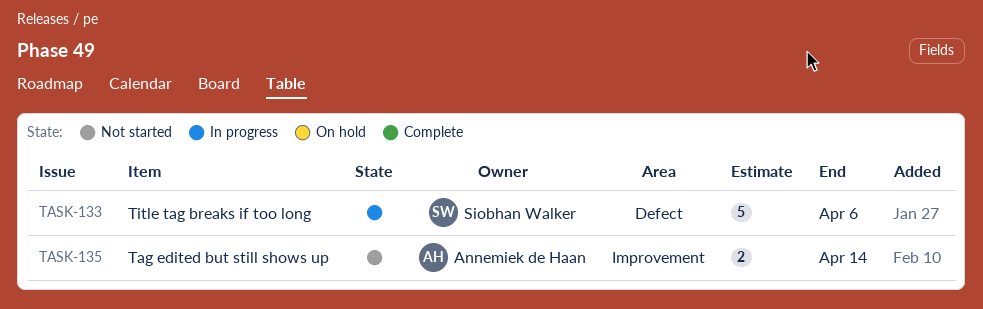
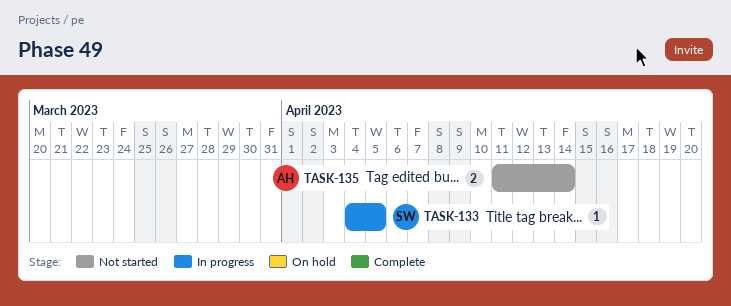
TASK-133, estimate: 5 -> 1
TASK-133, due: Apr 6 -> Apr 5

